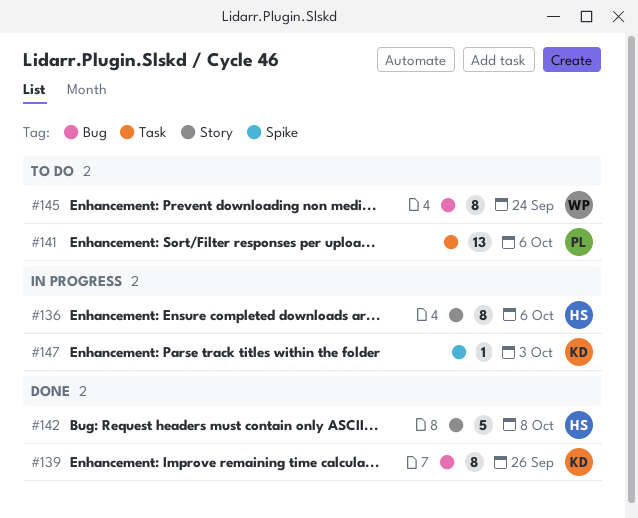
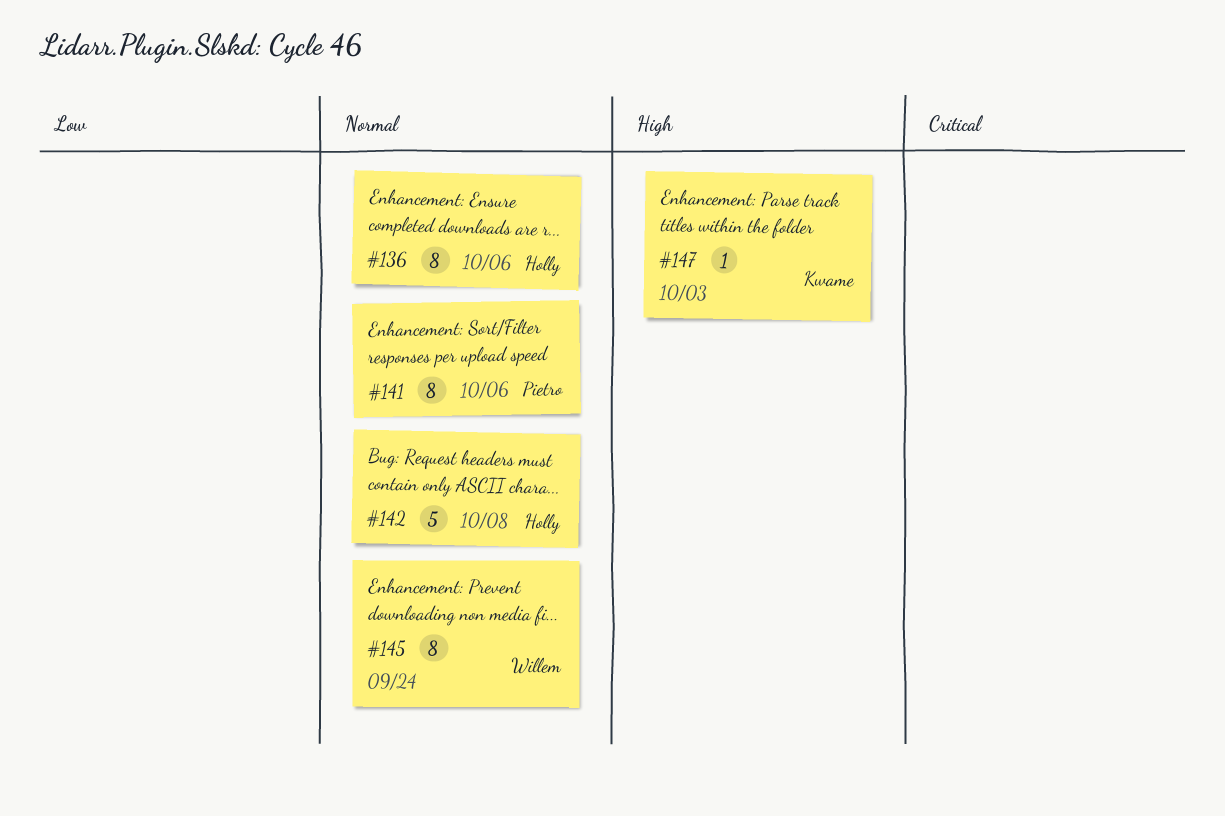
#139: present -> none
#141, estimate: 13 -> 8

